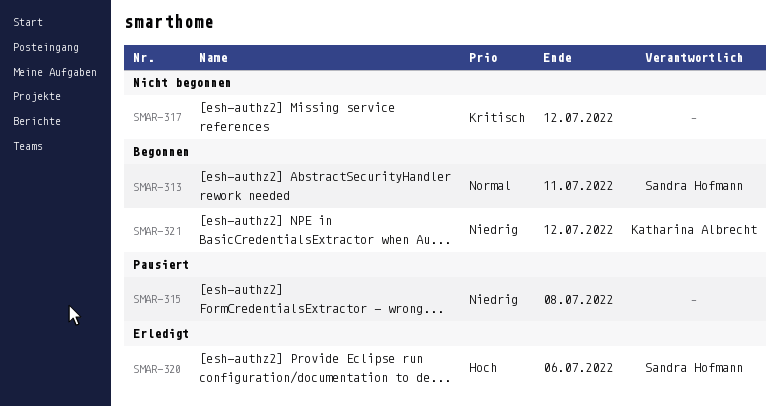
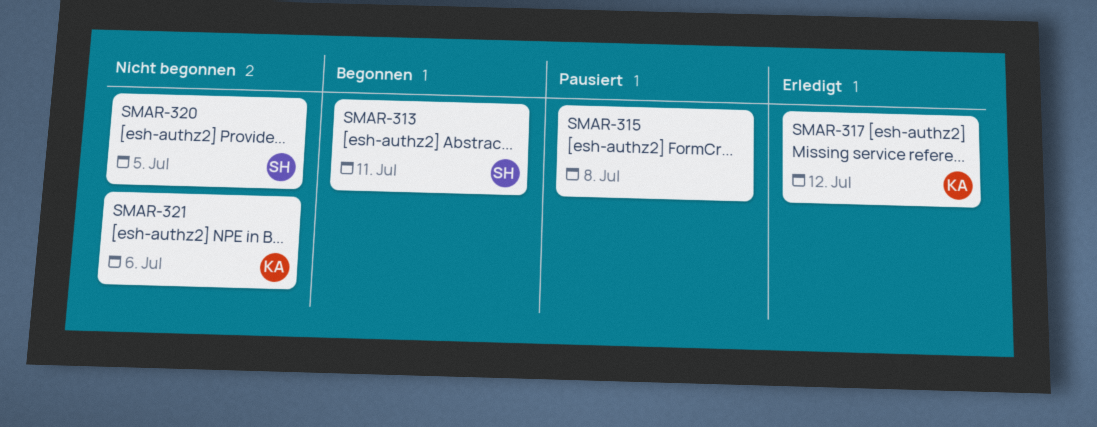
SMAR-317, status: Nicht begonnen -> Erledigt
SMAR-317, owner: none -> Katharina Albrecht
SMAR-320, status: Erledigt -> Nicht begonnen
SMAR-320, due: Jul 6 -> Jul 5
SMAR-321, status: Begonnen -> Nicht begonnen
SMAR-321, due: Jul 12 -> Jul 6

